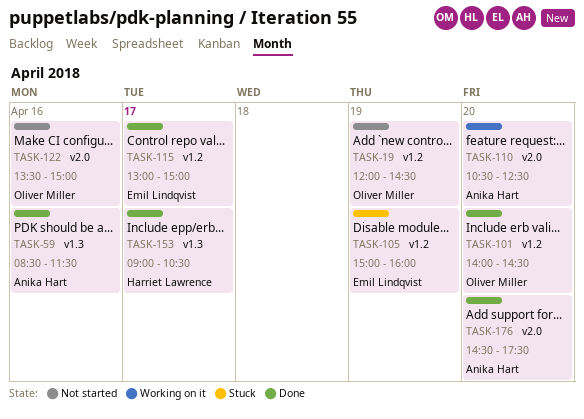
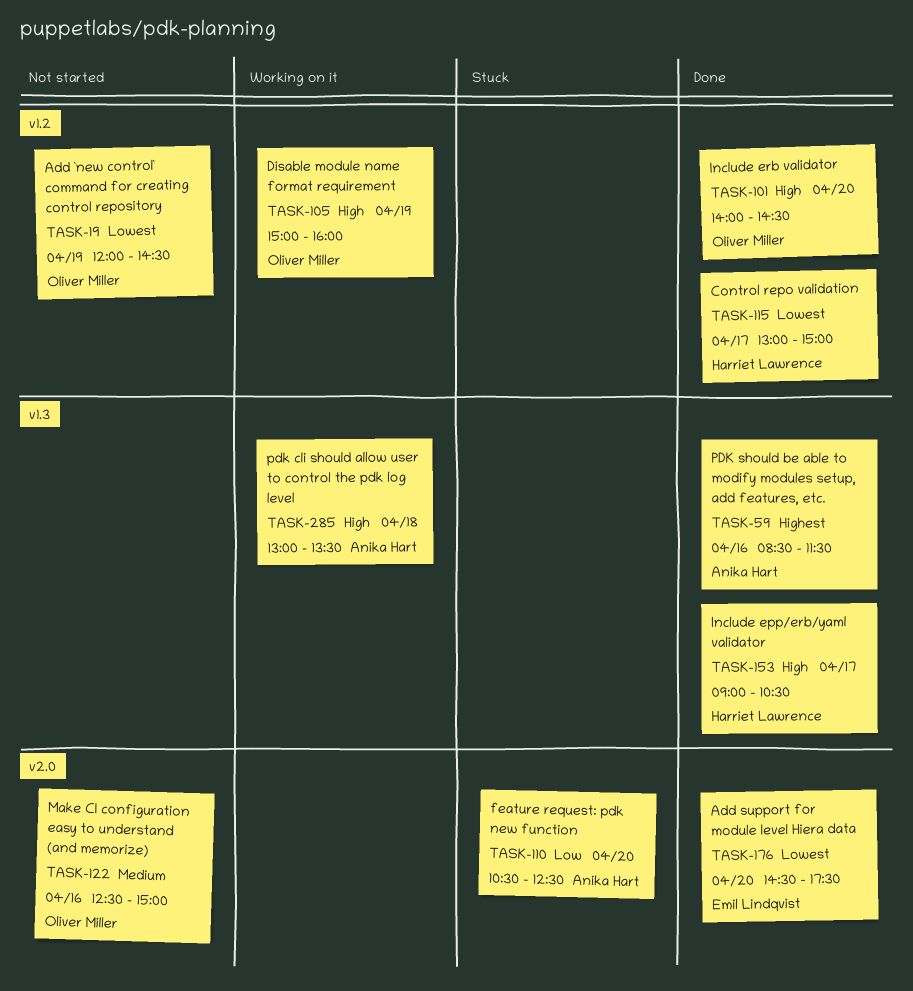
TASK-105, status: Stuck -> Working on it
TASK-105, owner: Emil Lindqvist -> Oliver Miller
TASK-110, status: Working on it -> Stuck
TASK-115, owner: Emil Lindqvist -> Harriet Lawrence
TASK-122, begins: 13:30 -> 12:30
TASK-176, owner: Anika Hart -> Emil Lindqvist
TASK-285: none -> present

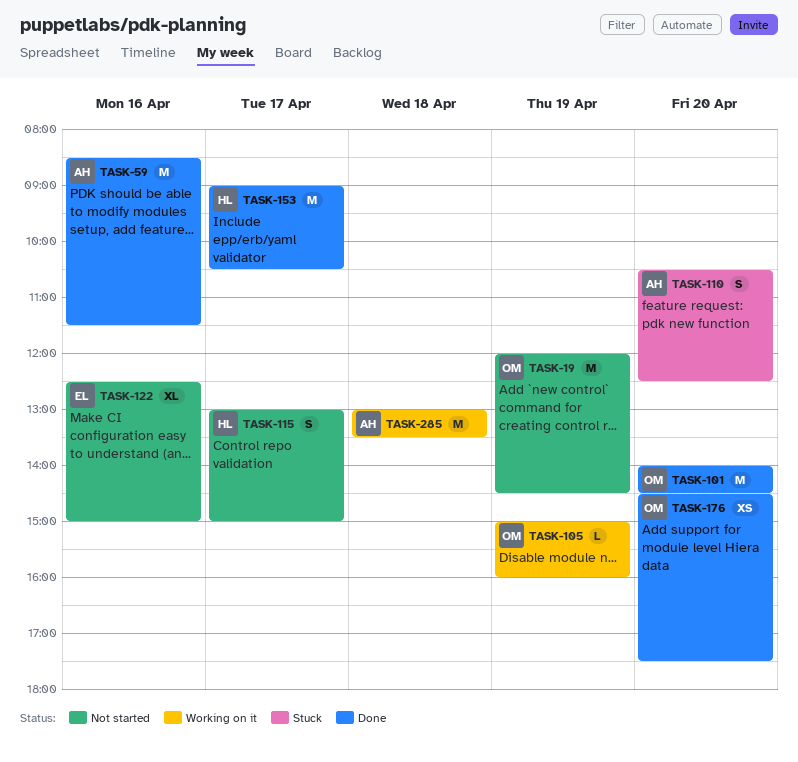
TASK-115, status: Done -> Not started
TASK-122, owner: Oliver Miller -> Emil Lindqvist
TASK-176, owner: Emil Lindqvist -> Oliver Miller

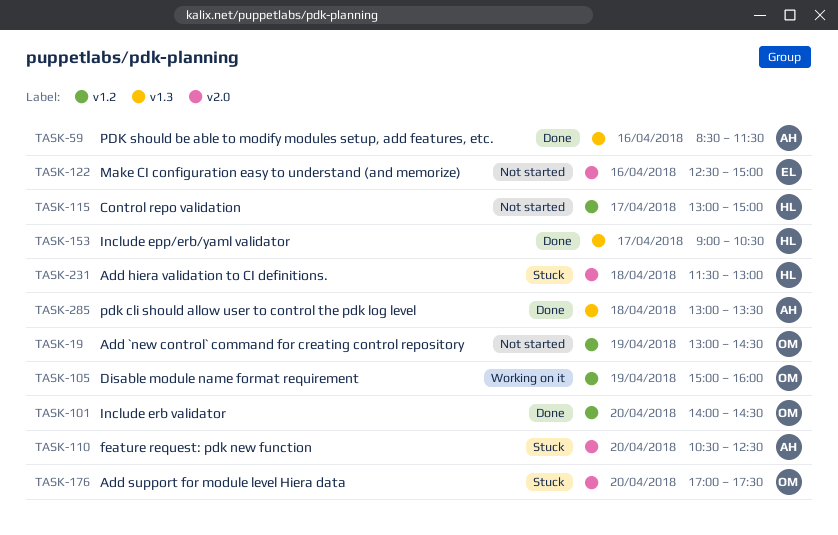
TASK-19, begins: 12:00 -> 13:00
TASK-176, status: Done -> Stuck
TASK-176, begins: 14:30 -> 17:00
TASK-231: none -> present
TASK-285, status: Working on it -> Done

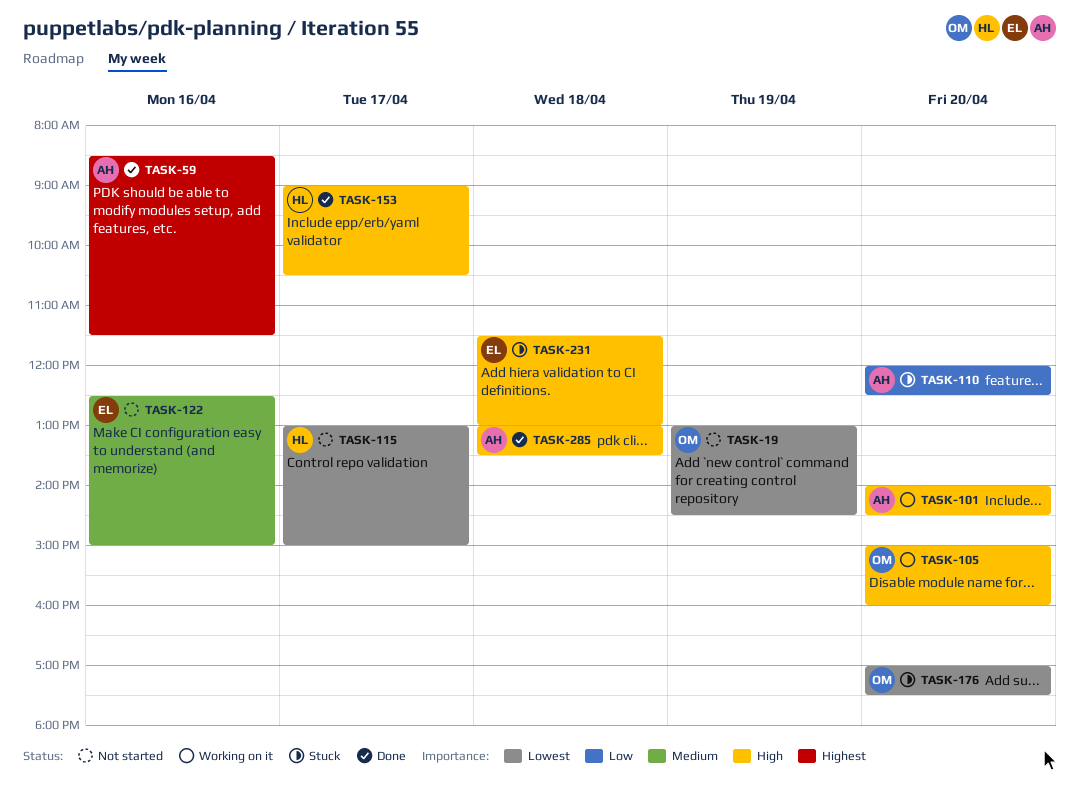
TASK-101, status: Done -> Working on it
TASK-101, owner: OM -> AH
TASK-105, day: Apr 19 -> Apr 20
TASK-110, begins: 10:30 -> 12:00
TASK-231, owner: HL -> EL

